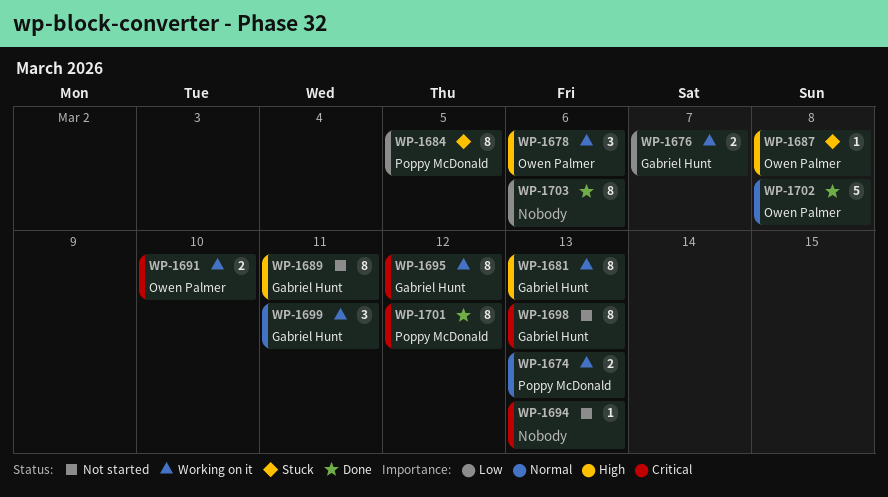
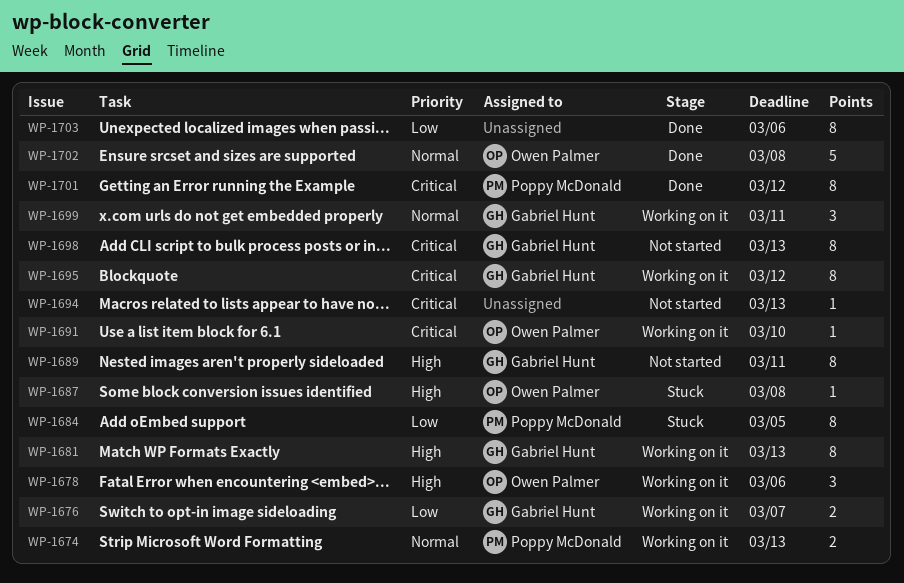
WP-1691, estimate: 2 -> 1

